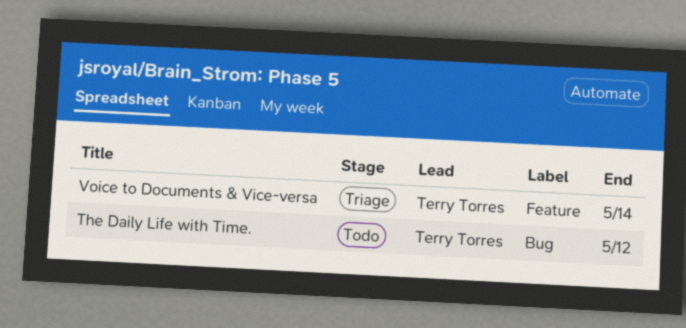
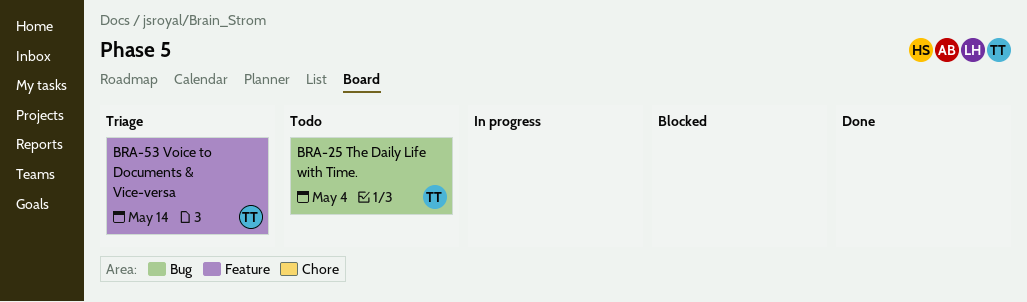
The Daily Life with Time., due: May 12 -> May 4

